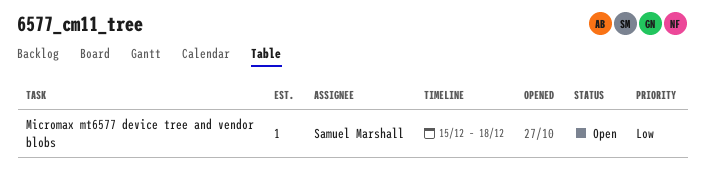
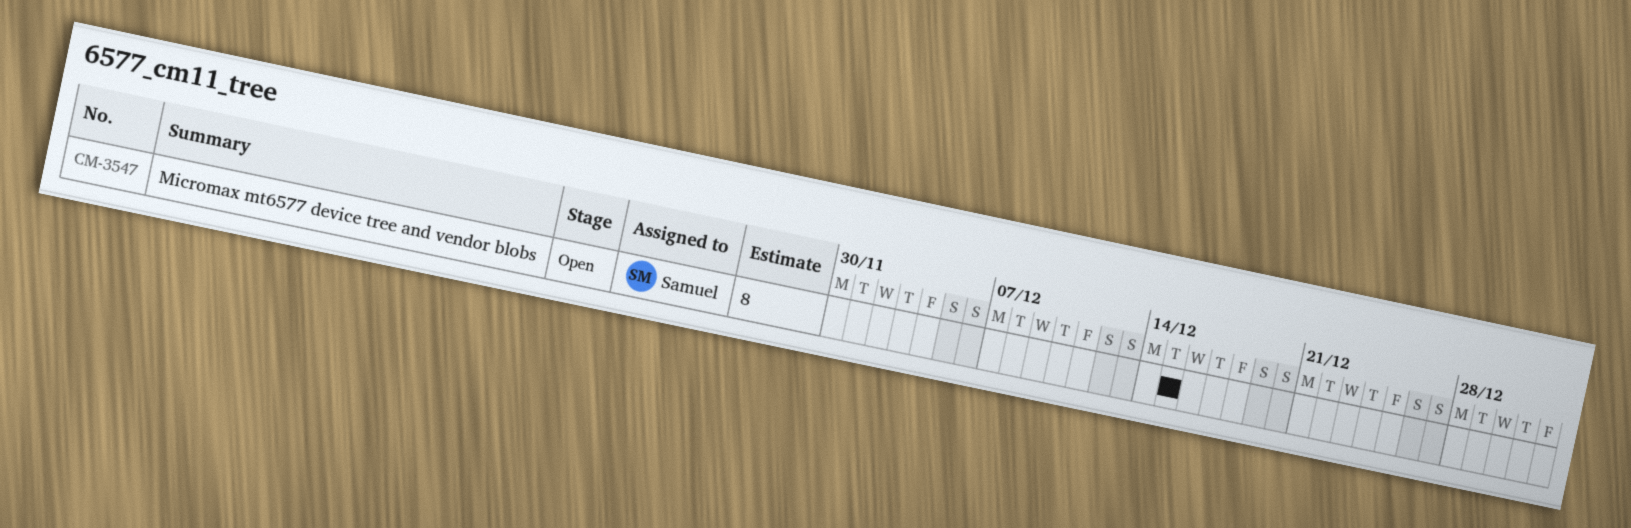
Micromax mt6577 device tree and vendor blobs, estimate: 1 -> 8
Micromax mt6577 device tree and vendor blobs, due: Dec 18 -> Dec 15

